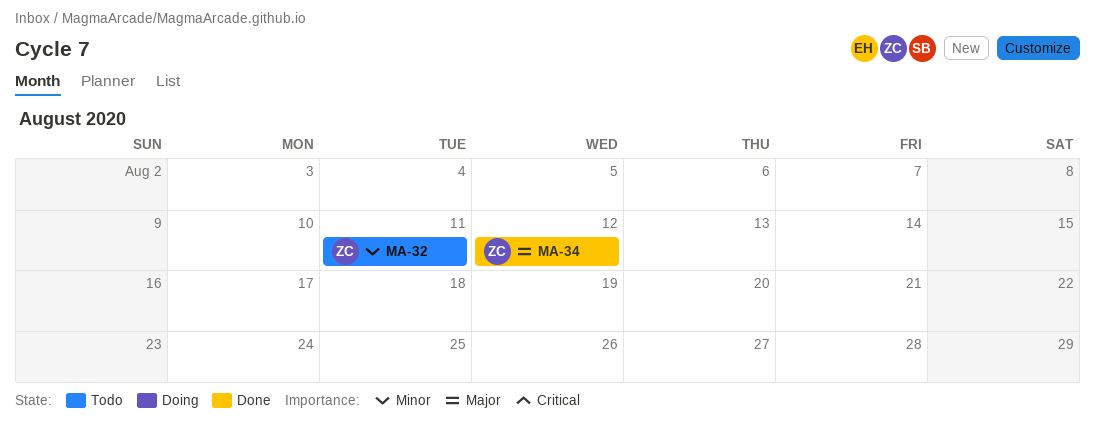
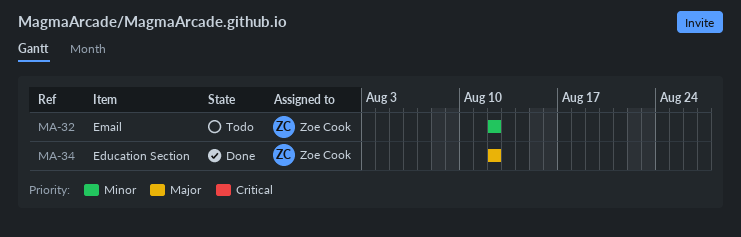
MA-32, start: Aug 11 -> Aug 12
MA-32, due: Aug 11 -> Aug 12

